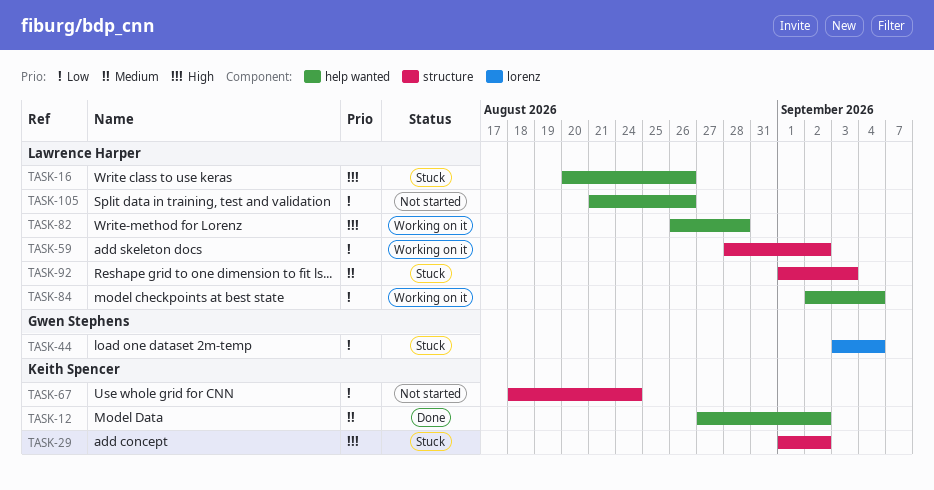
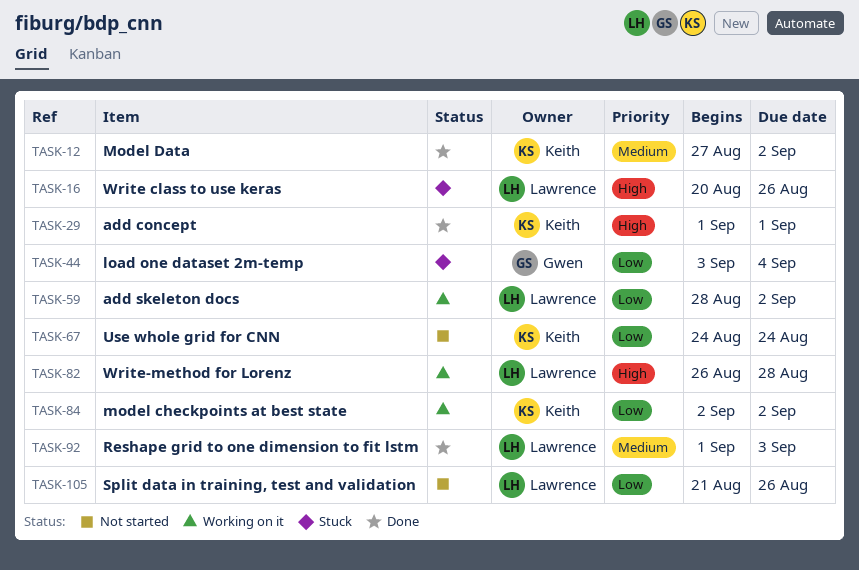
TASK-29, status: Stuck -> Done
TASK-29, due: Sep 2 -> Sep 1
TASK-67, start: Aug 18 -> Aug 24
TASK-84, owner: Lawrence Harper -> Keith Spencer
TASK-84, due: Sep 4 -> Sep 2
TASK-92, status: Stuck -> Done

